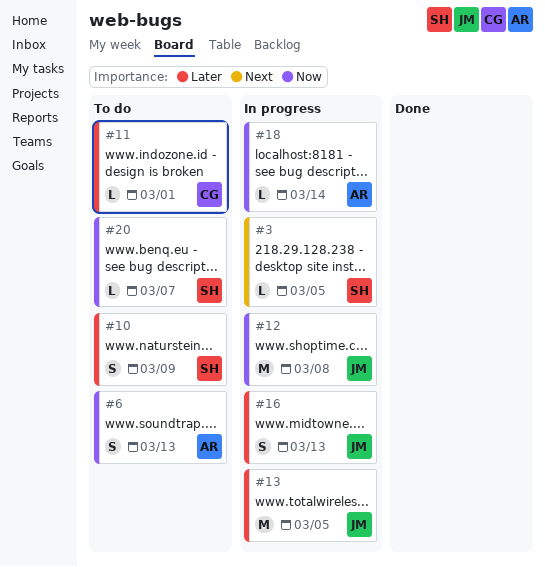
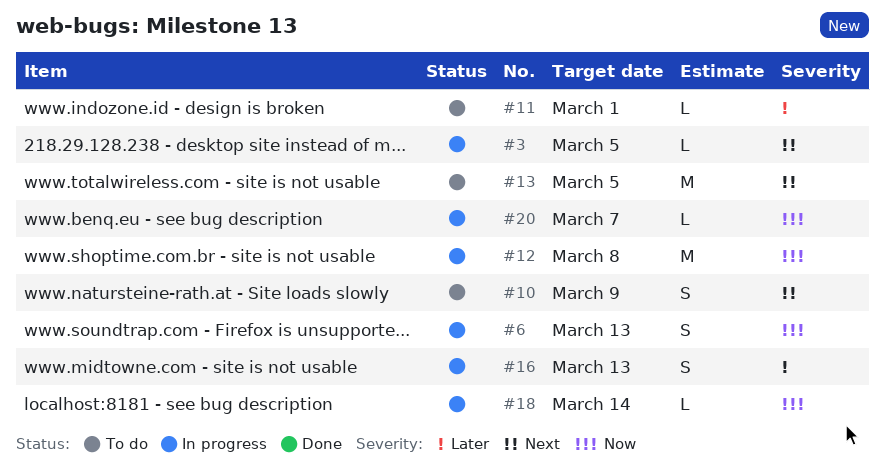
#6, status: To do -> In progress
#10, priority: Later -> Next
#13, status: In progress -> To do
#13, priority: Later -> Next
#20, status: To do -> In progress

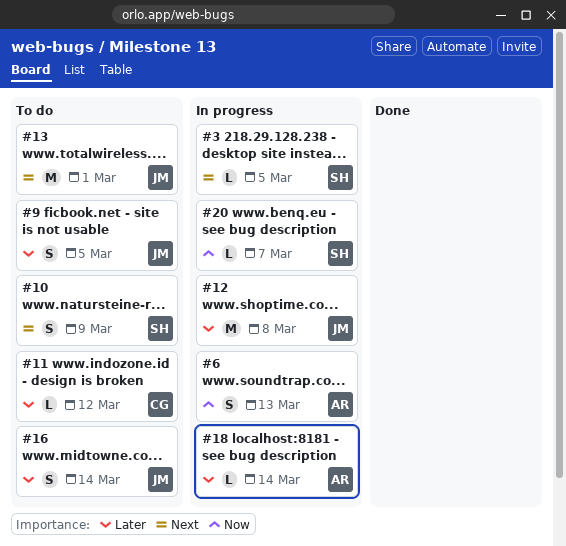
#9: none -> present
#11, due: Mar 1 -> Mar 12
#12, priority: Now -> Later
#13, due: Mar 5 -> Mar 1
#16, status: In progress -> To do
#16, due: Mar 13 -> Mar 14
#18, priority: Now -> Later

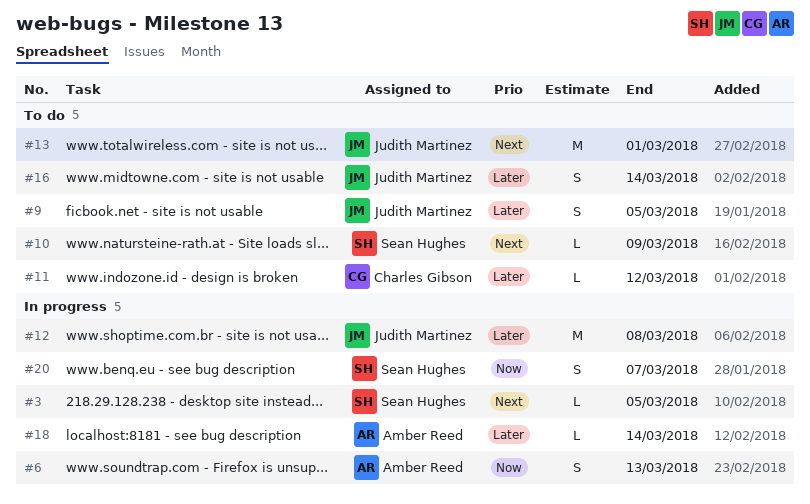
#10, estimate: S -> L
#20, estimate: L -> S

